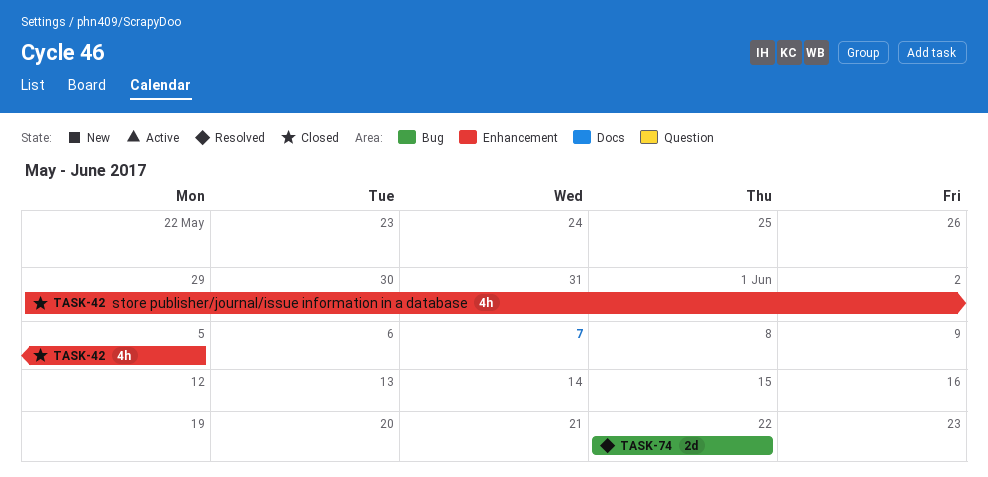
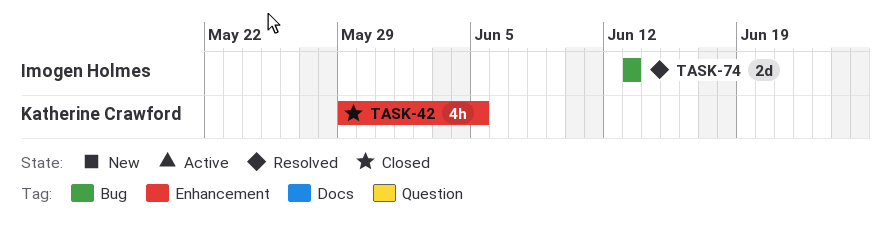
TASK-74, start: Jun 22 -> Jun 13
TASK-74, due: Jun 22 -> Jun 13

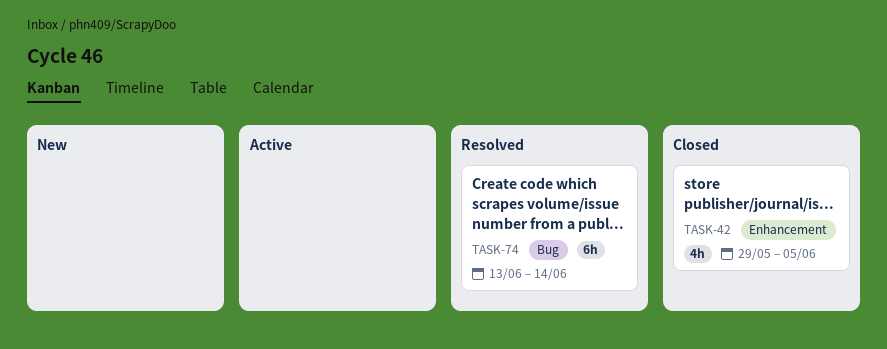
TASK-74, estimate: 2d -> 6h
TASK-74, due: Jun 13 -> Jun 14

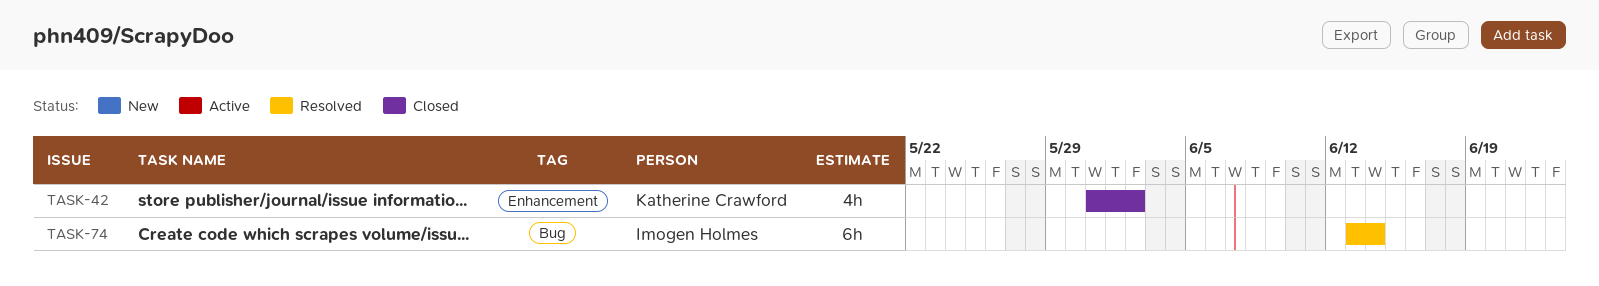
TASK-42, start: May 29 -> May 31
TASK-42, due: Jun 5 -> Jun 2

